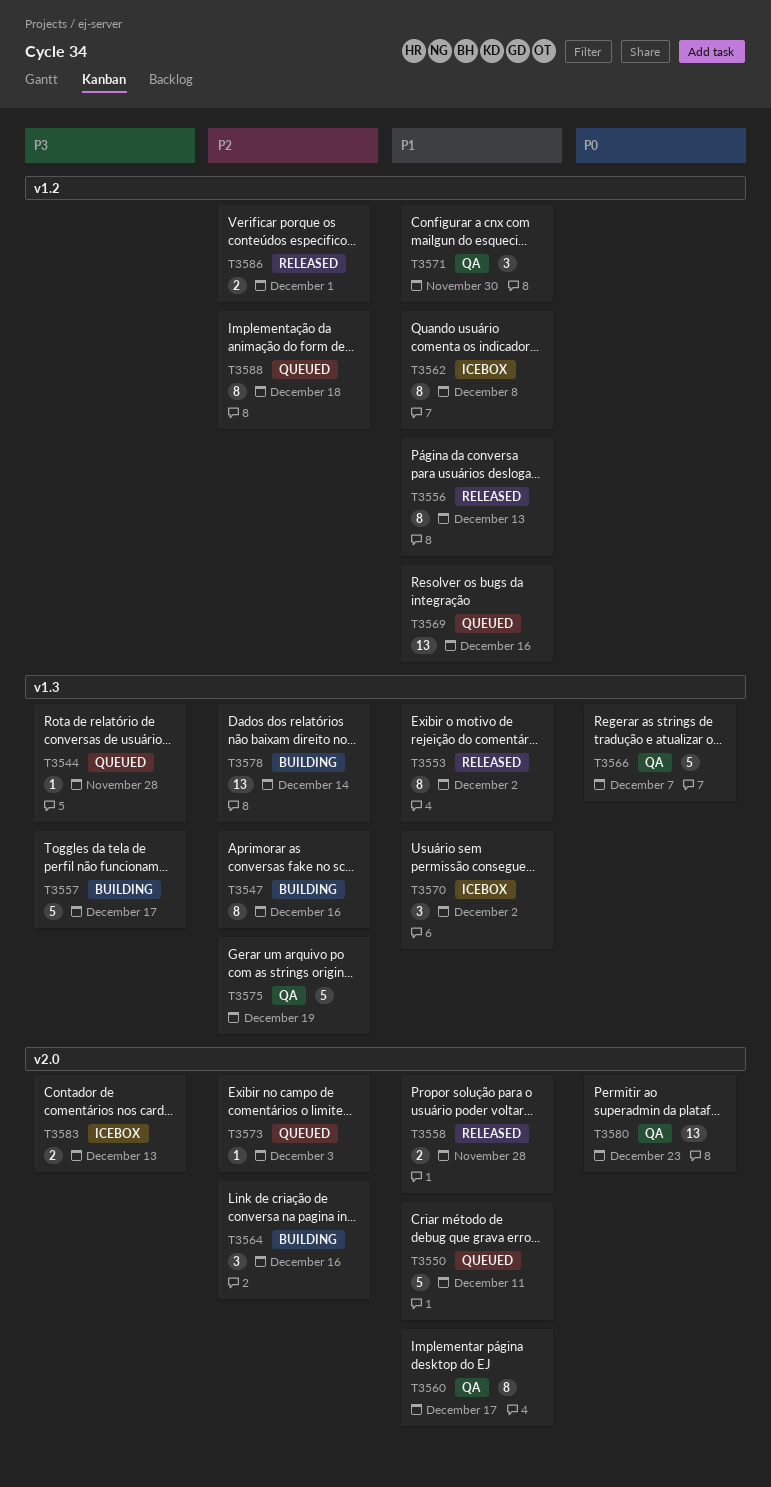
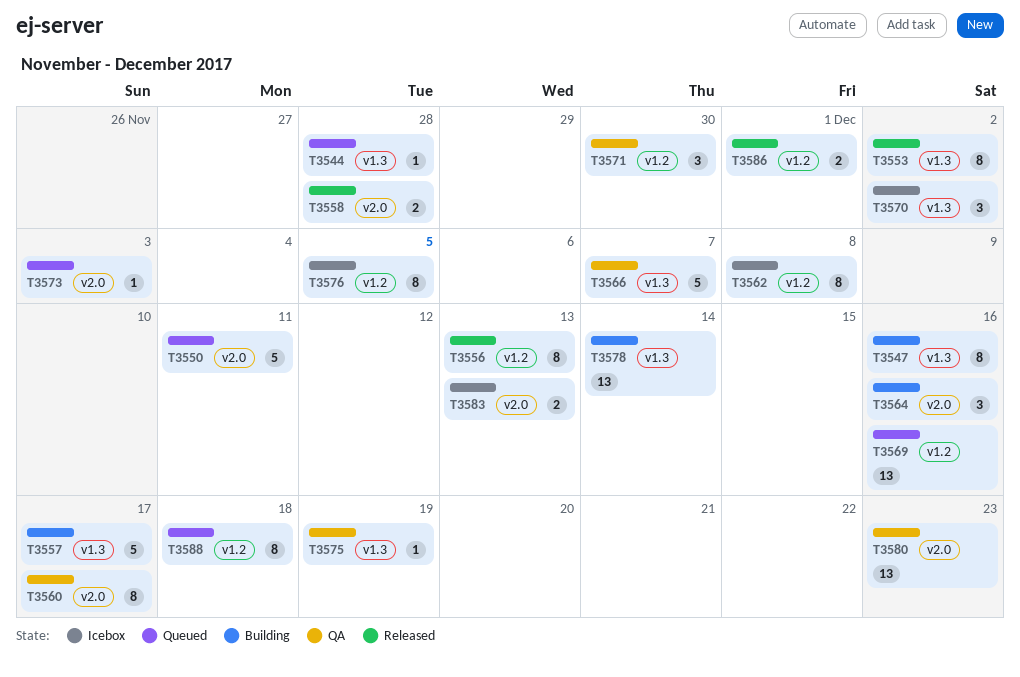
T3575, estimate: 5 -> 1
T3576: none -> present

